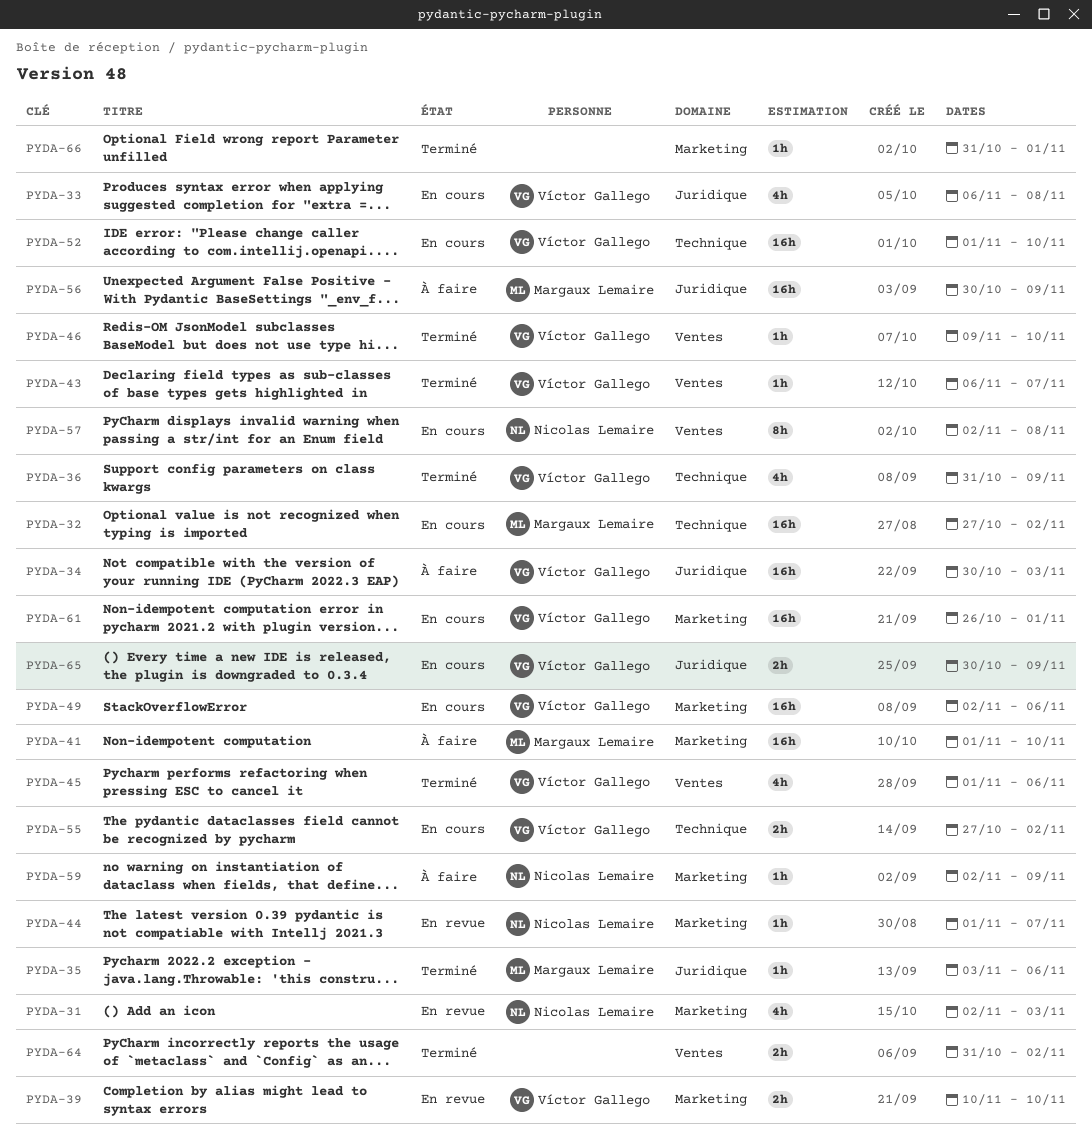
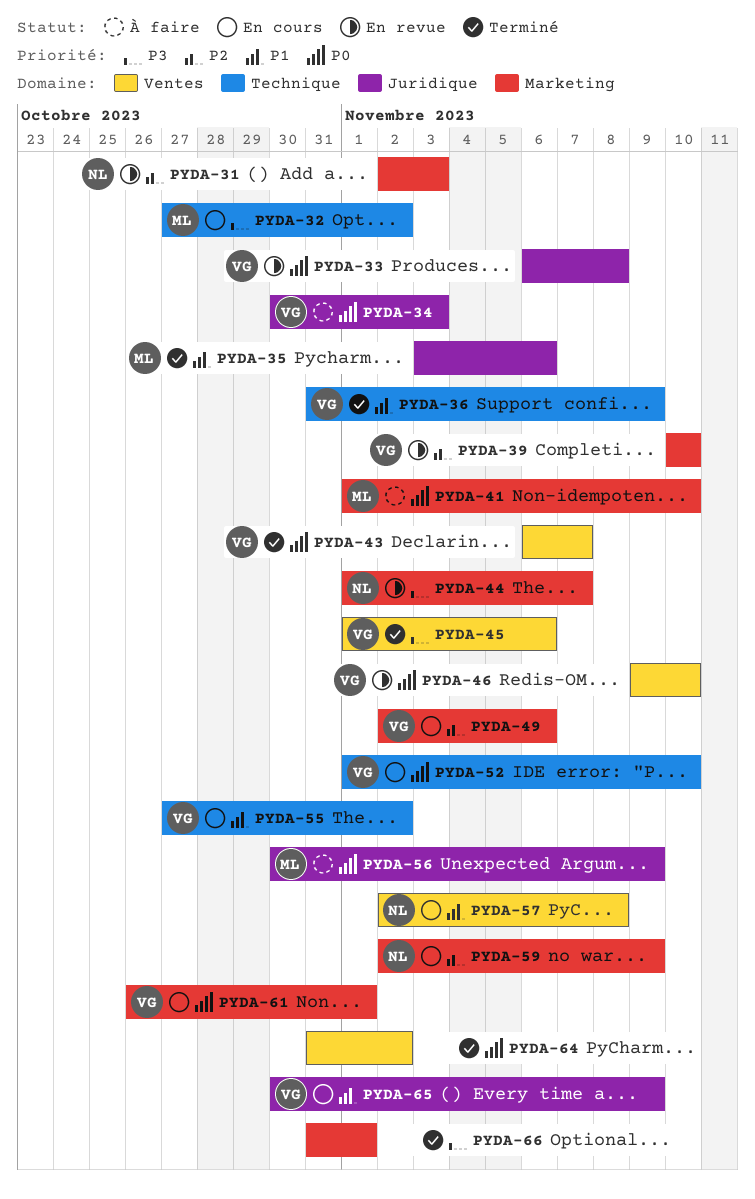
PYDA-33, status: En cours -> En revue
PYDA-46, status: Terminé -> En revue
PYDA-59, status: À faire -> En cours

